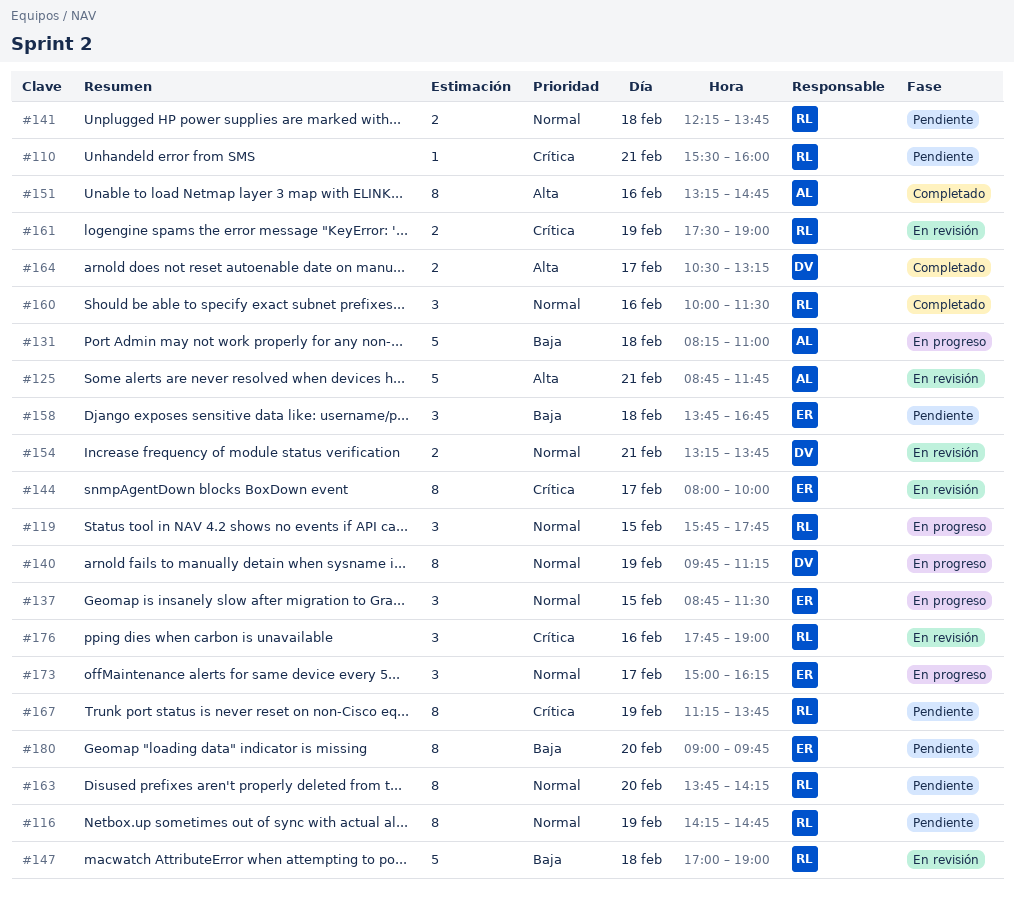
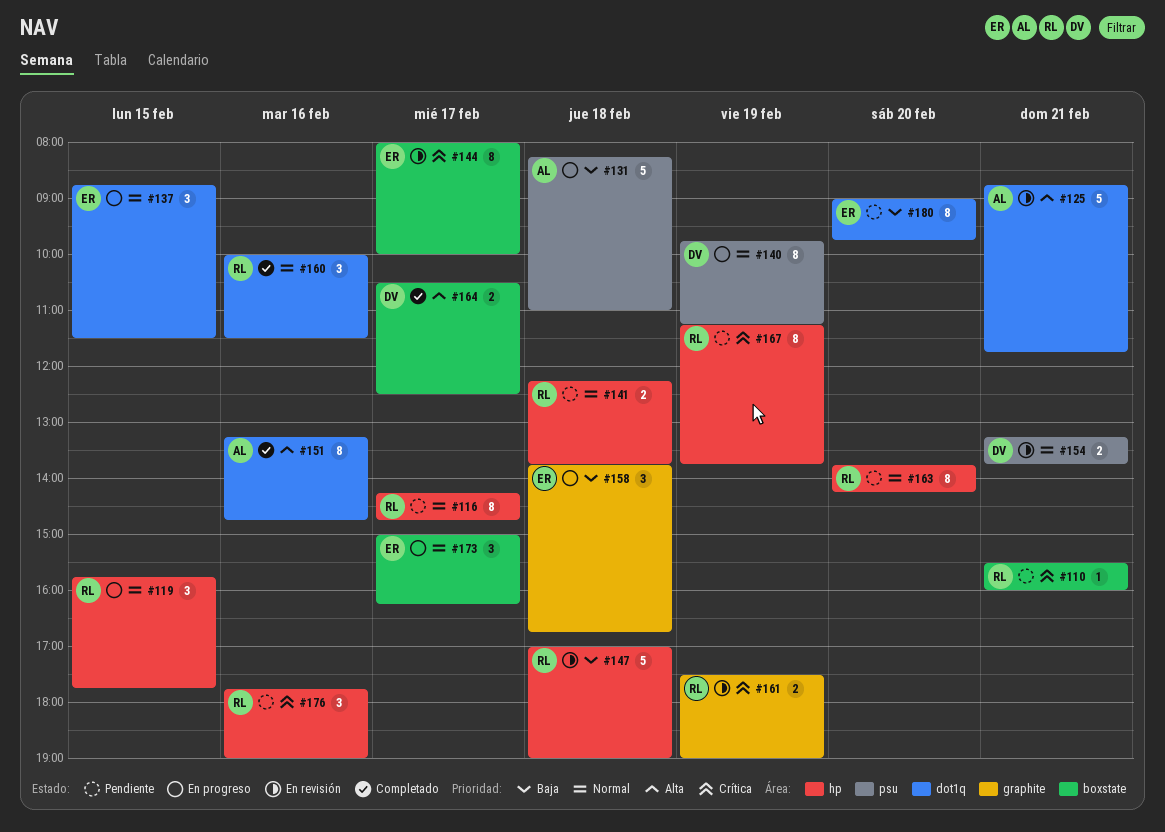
#116, day: Feb 19 -> Feb 17
#158, status: Pendiente -> En progreso
#164, ends: 13:15 -> 12:30
#176, status: En revisión -> Pendiente

